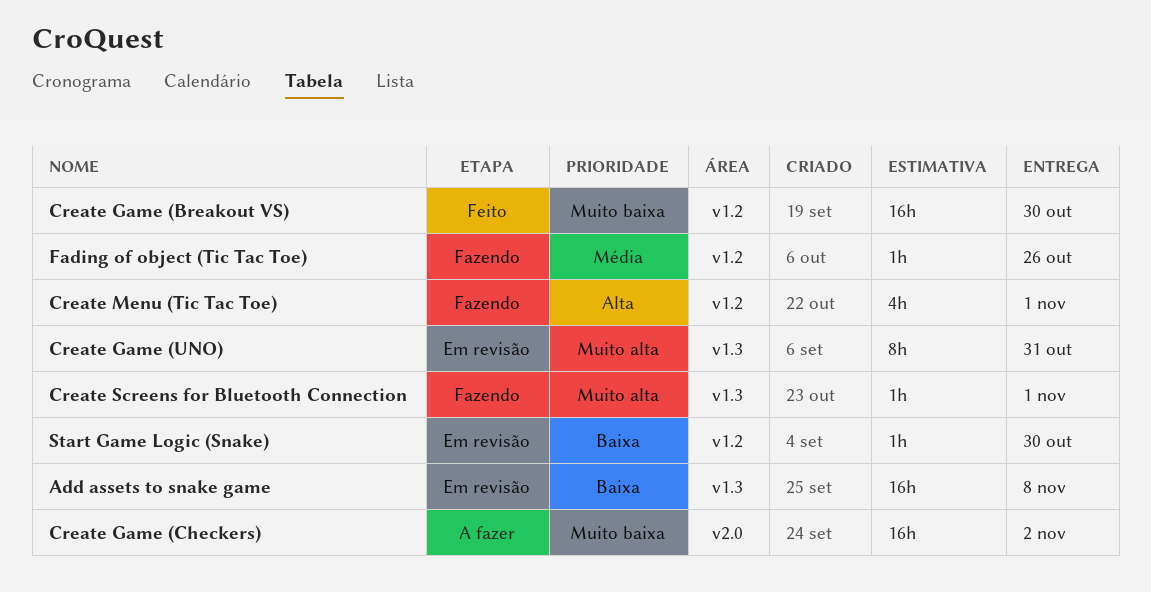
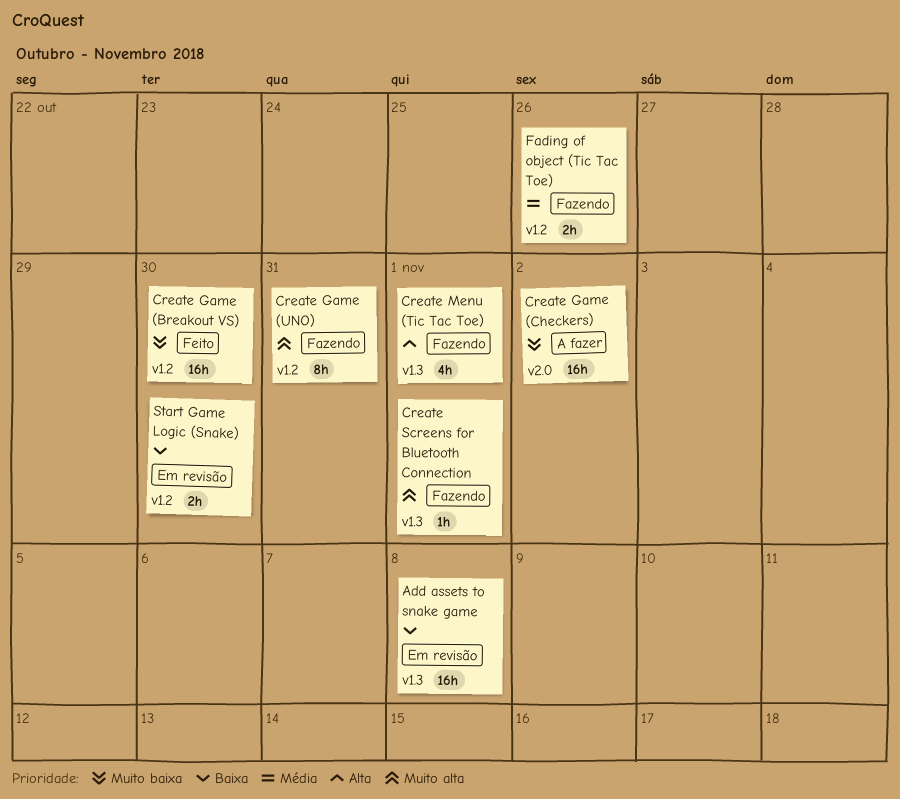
Create Game (UNO), status: Em revisão -> Fazendo
Create Game (UNO), label: v1.3 -> v1.2
Create Menu (Tic Tac Toe), label: v1.2 -> v1.3
Fading of object (Tic Tac Toe), estimate: 1h -> 2h
Start Game Logic (Snake), estimate: 1h -> 2h

